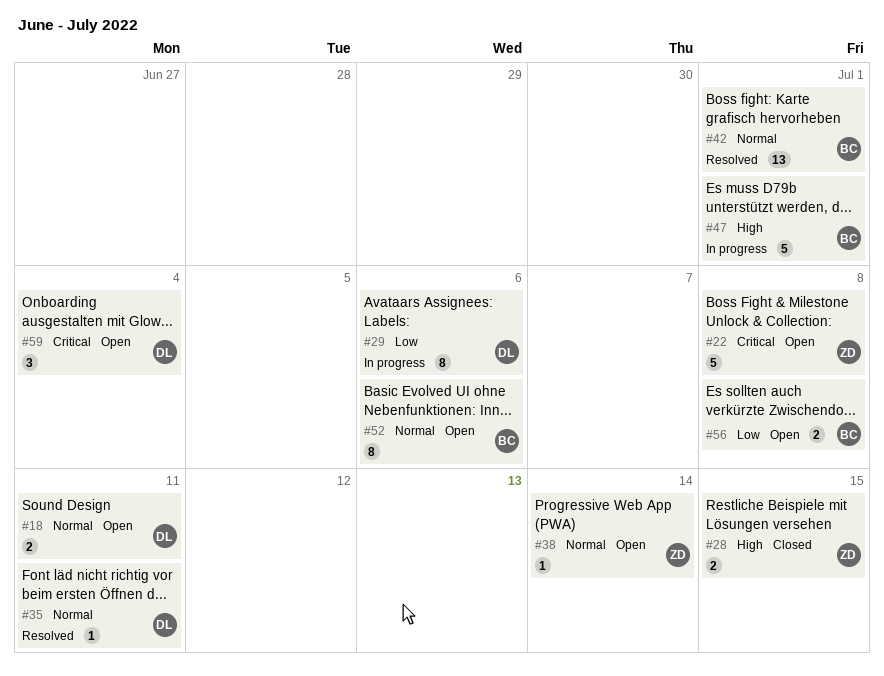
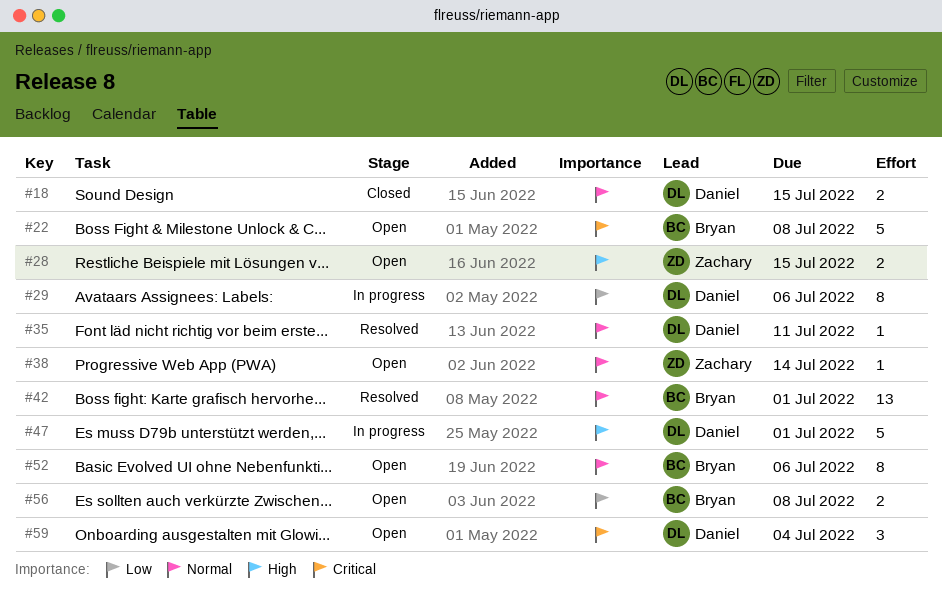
#18, status: Open -> Closed
#18, due: Jul 11 -> Jul 15
#22, owner: Zachary -> Bryan
#28, status: Closed -> Open
#47, owner: Bryan -> Daniel

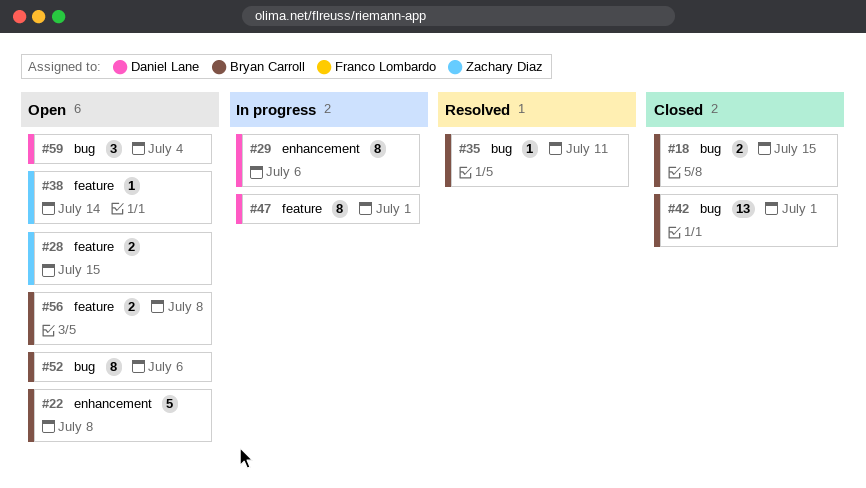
#18, owner: Daniel Lane -> Bryan Carroll
#35, owner: Daniel Lane -> Bryan Carroll
#42, status: Resolved -> Closed
#47, estimate: 5 -> 8

